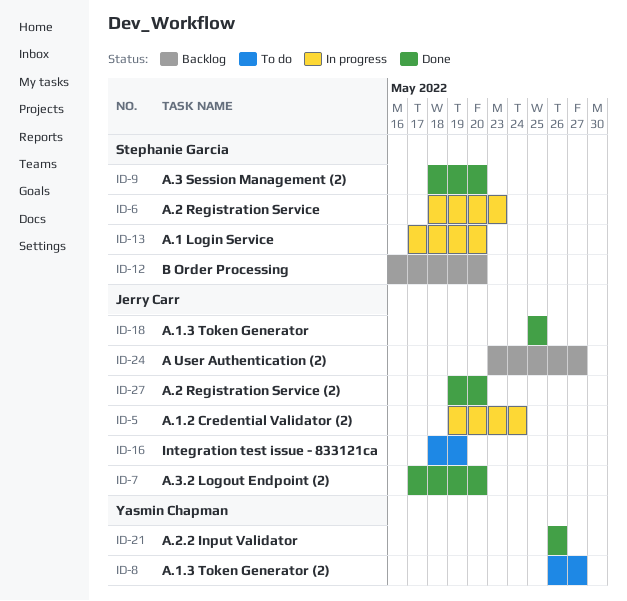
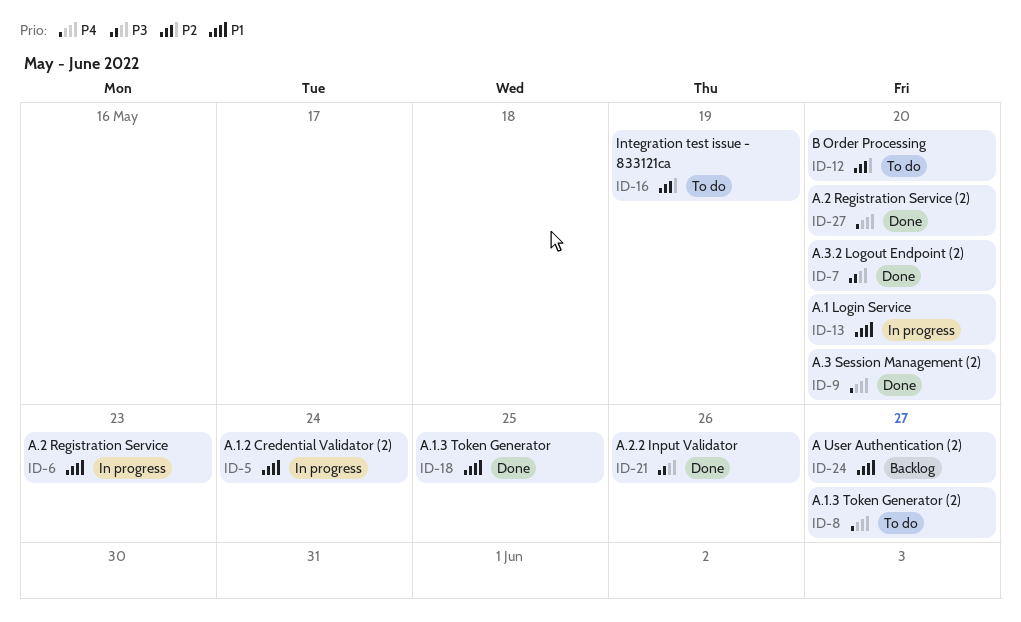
ID-12, status: Backlog -> To do

